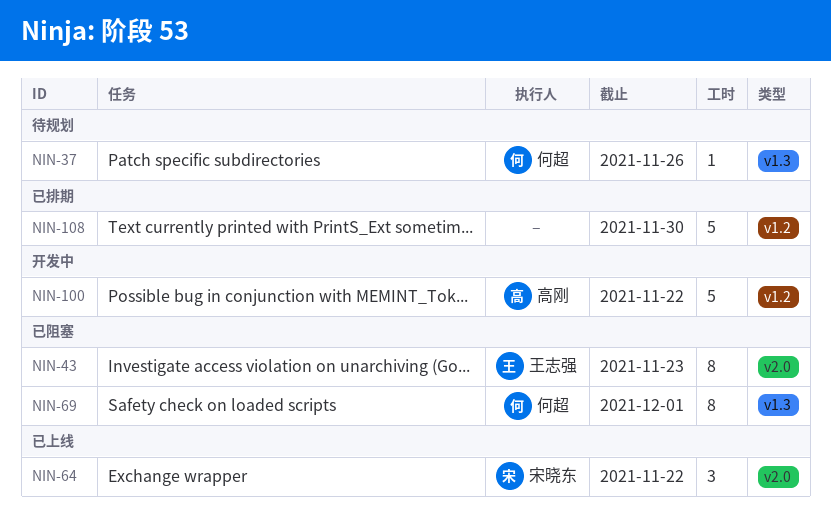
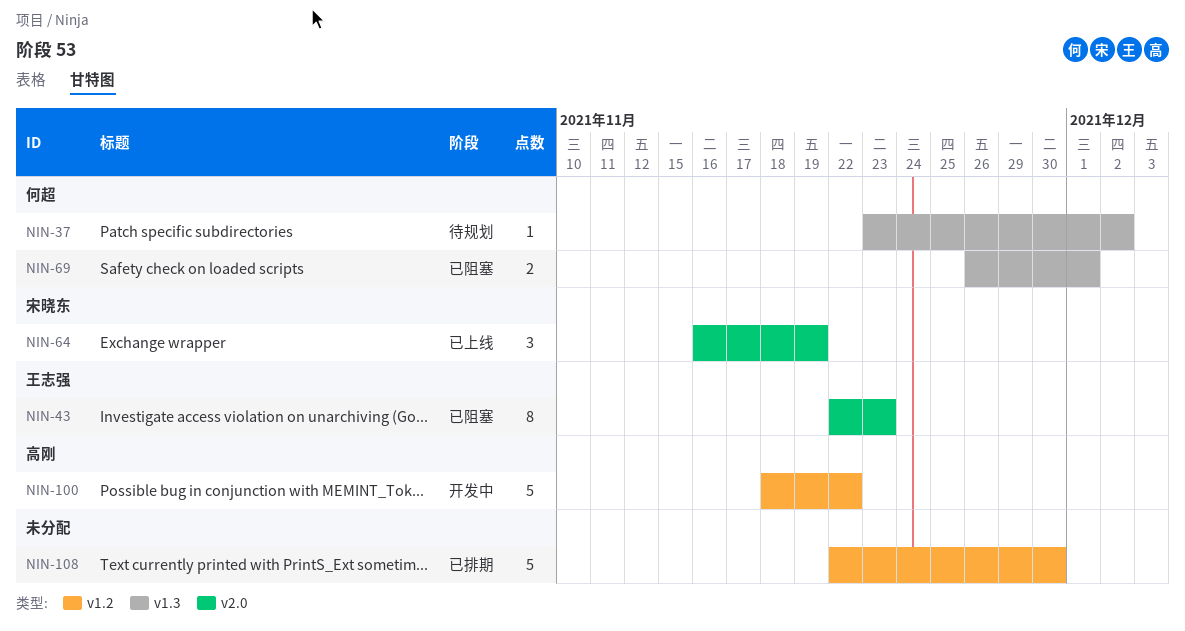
NIN-37, due: Nov 26 -> Dec 2
NIN-64, due: Nov 22 -> Nov 19
NIN-69, estimate: 8 -> 2

